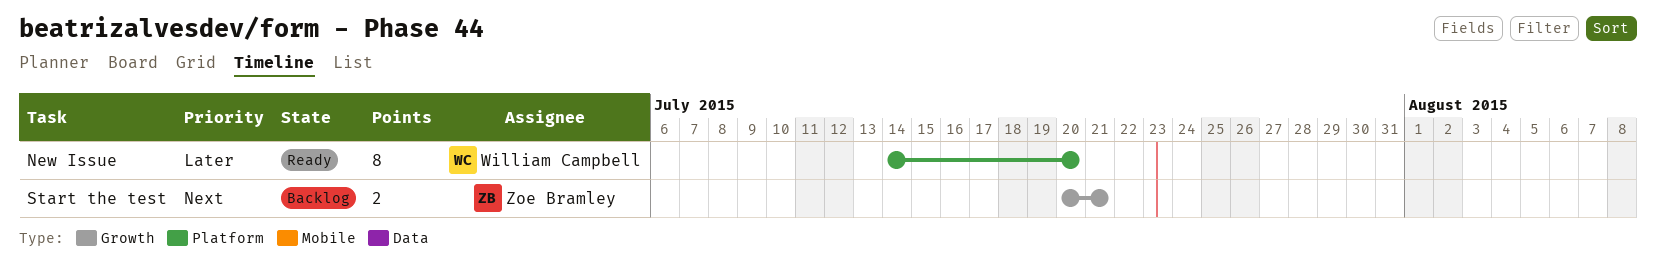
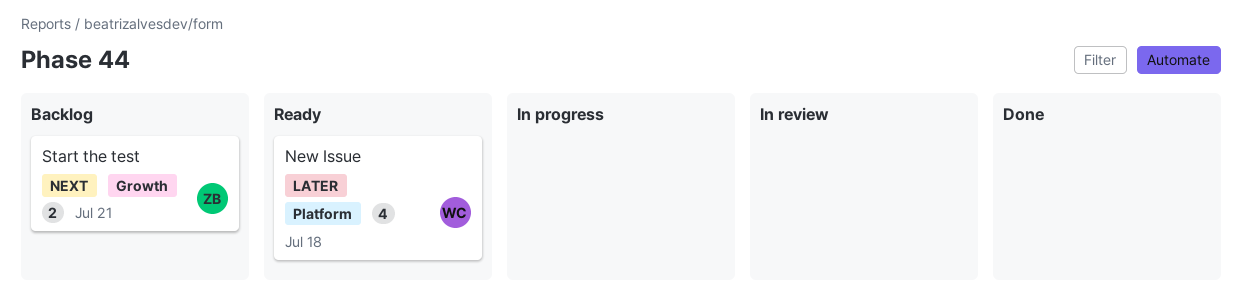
New Issue, estimate: 8 -> 4
New Issue, due: Jul 20 -> Jul 18

